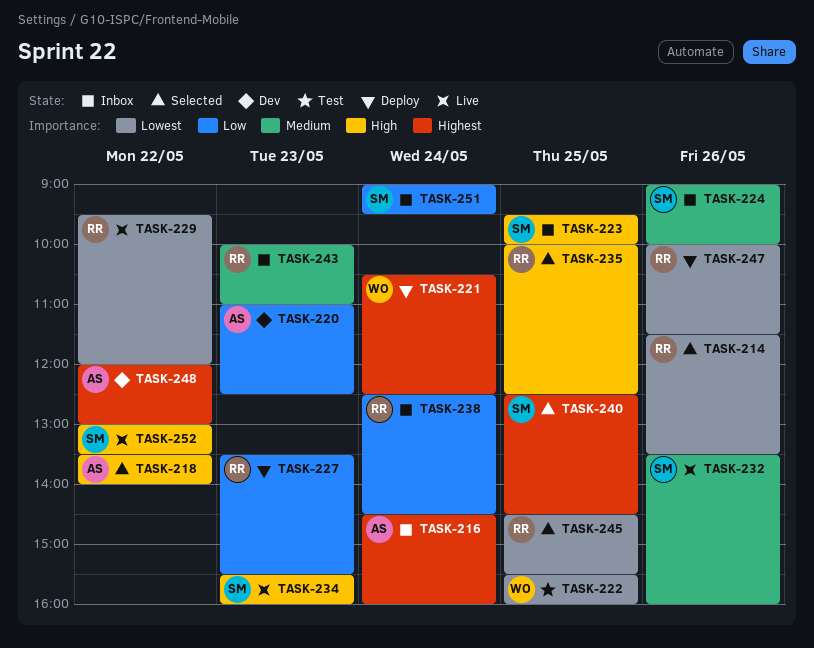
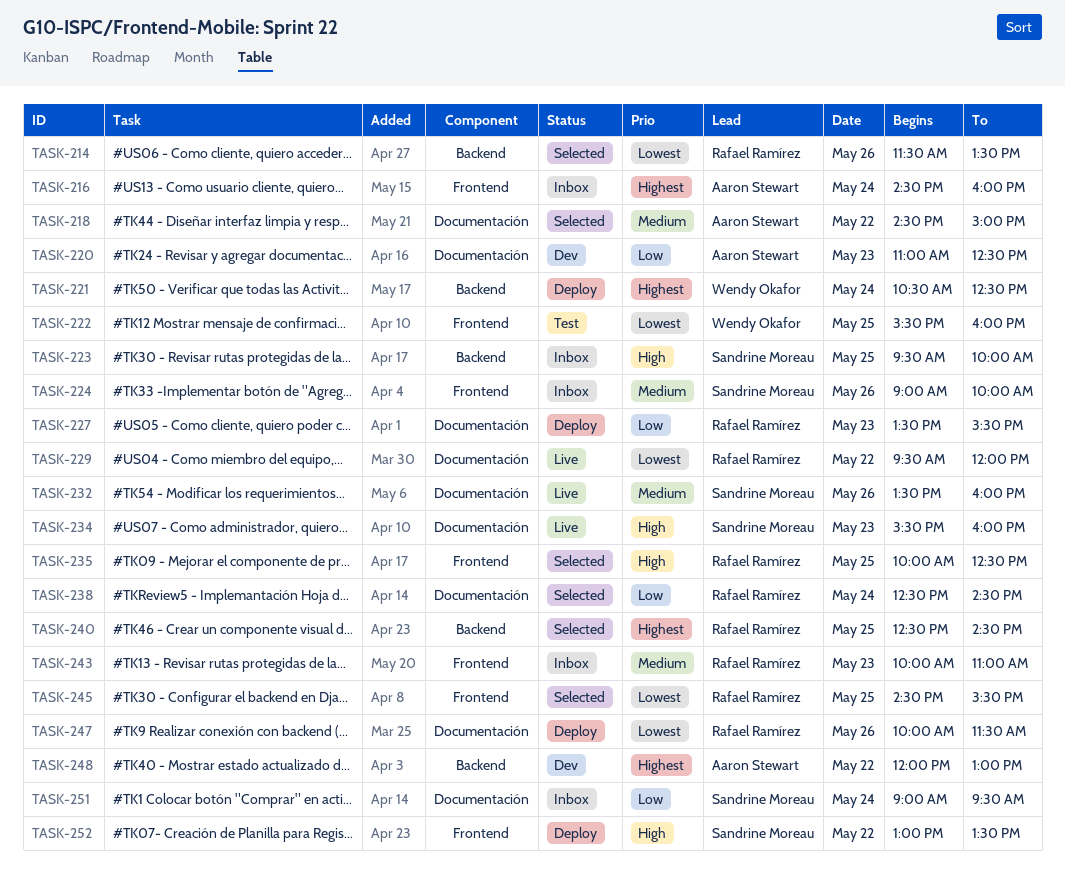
TASK-218, priority: High -> Medium
TASK-218, begins: 13:30 -> 14:30
TASK-218, ends: 14:00 -> 15:00
TASK-238, status: Inbox -> Selected
TASK-240, owner: Sandrine Moreau -> Rafael Ramírez
TASK-252, status: Live -> Deploy

